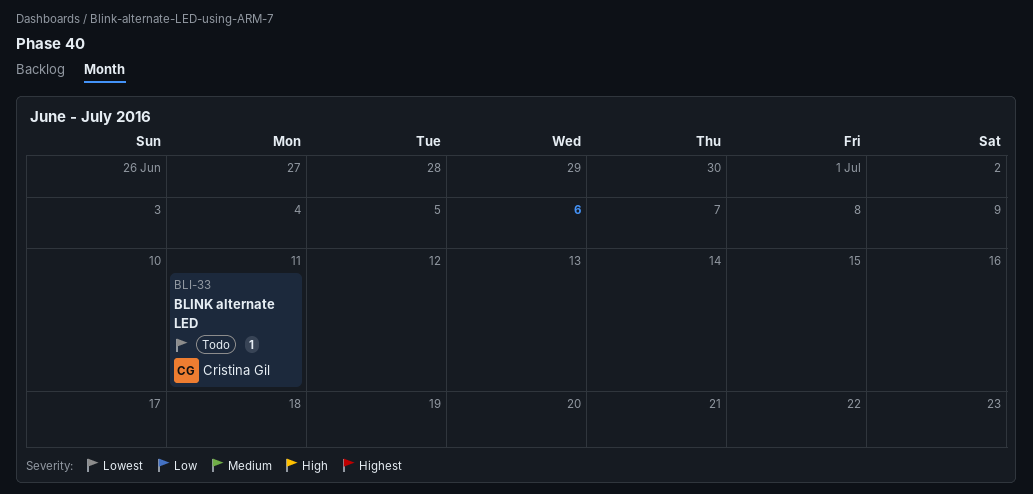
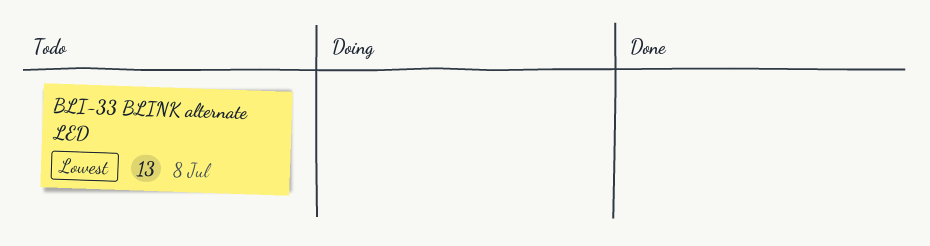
BLI-33, estimate: 1 -> 13
BLI-33, due: Jul 11 -> Jul 8

